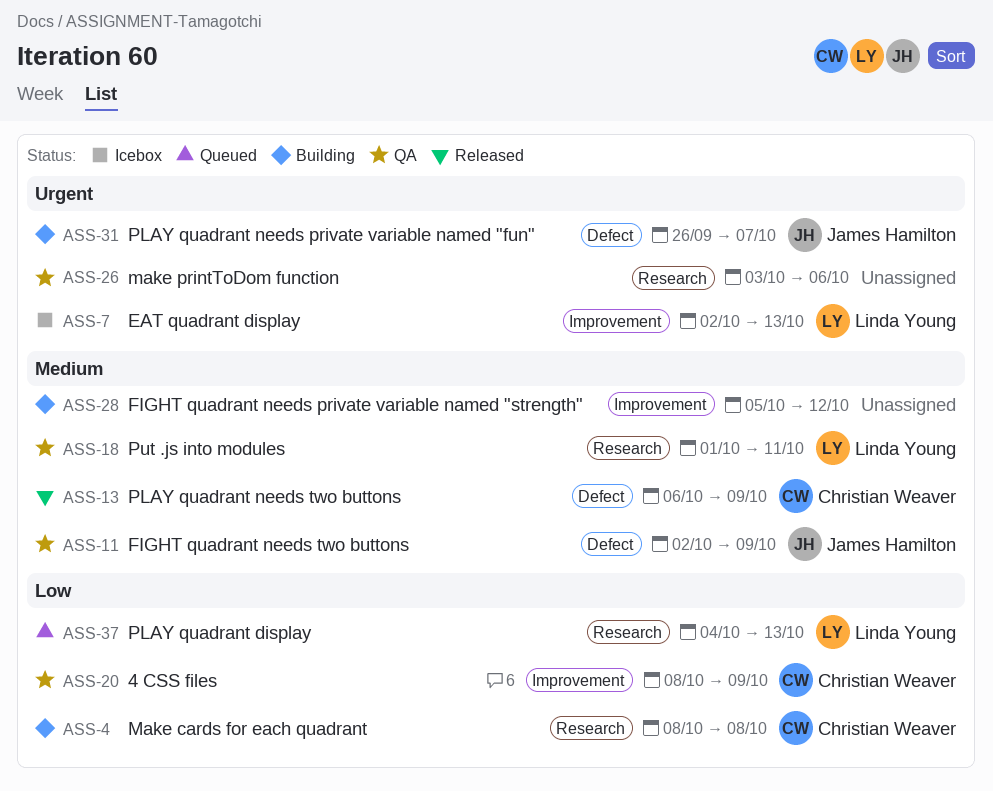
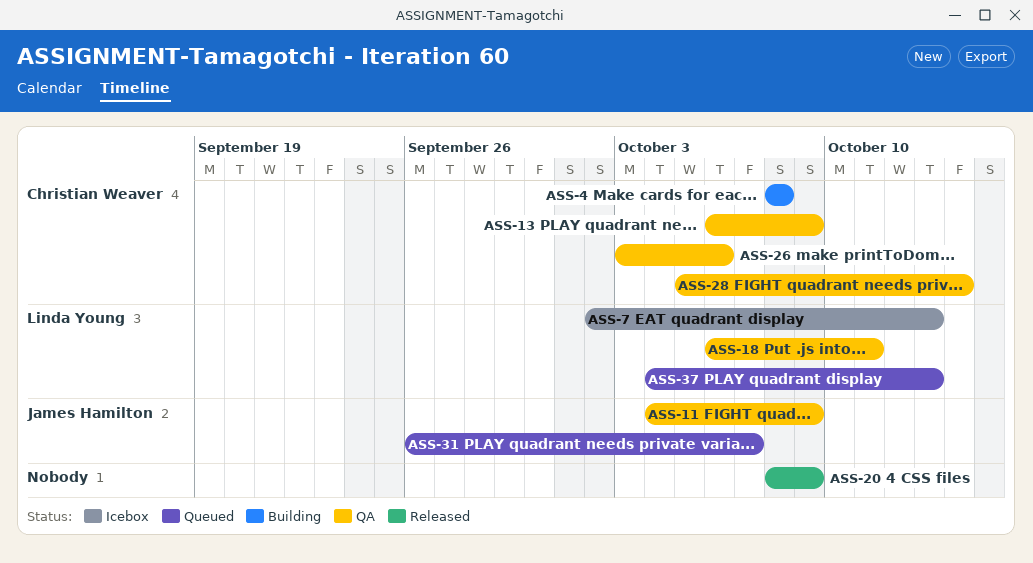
ASS-11, start: Oct 2 -> Oct 4
ASS-13, status: Released -> QA
ASS-18, start: Oct 1 -> Oct 6
ASS-20, status: QA -> Released
ASS-20, owner: Christian Weaver -> none
ASS-26, owner: none -> Christian Weaver
ASS-28, status: Building -> QA
ASS-28, owner: none -> Christian Weaver
ASS-28, due: Oct 12 -> Oct 14
ASS-31, status: Building -> Queued

